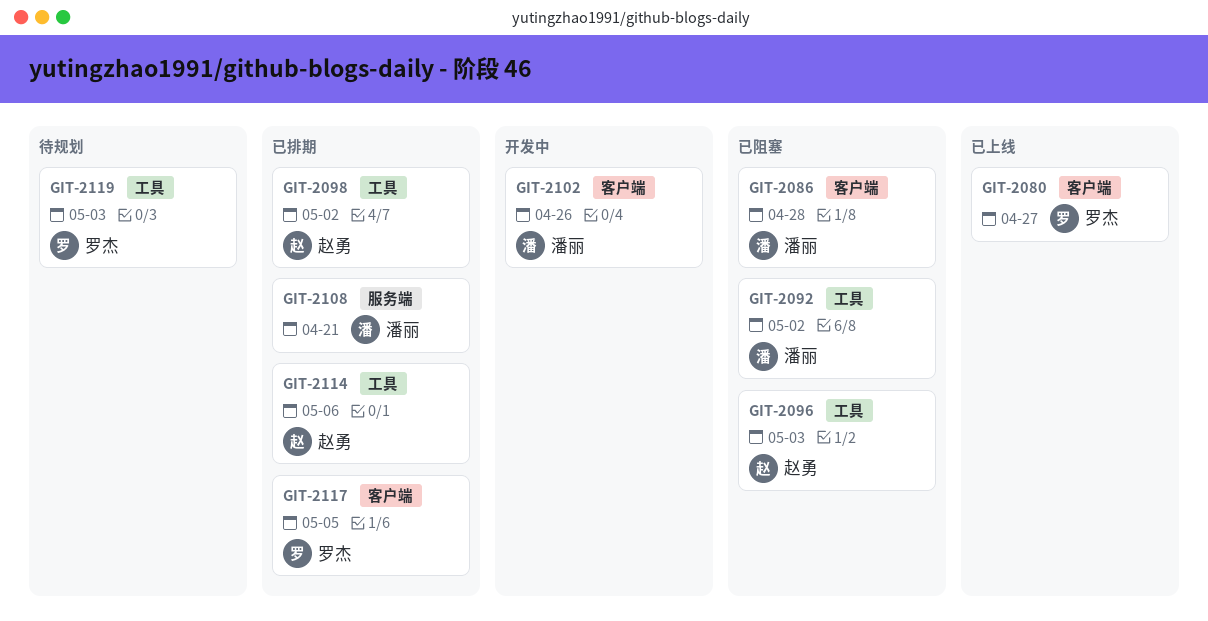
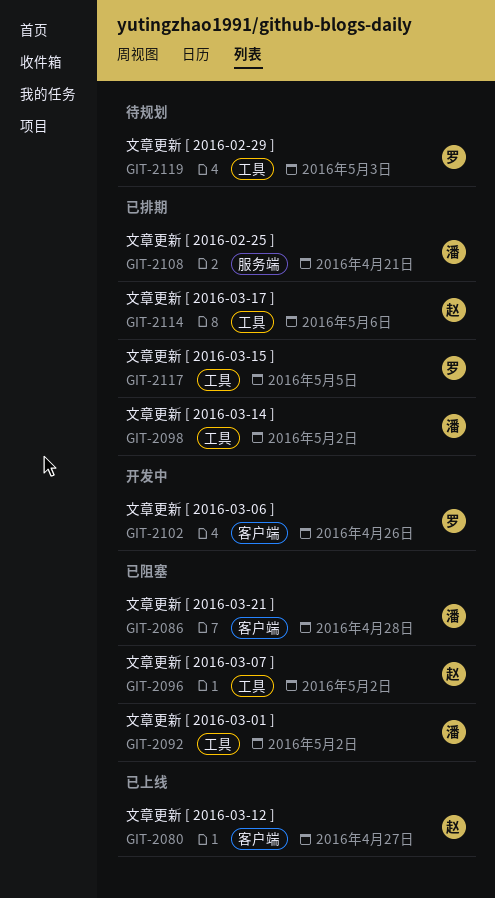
GIT-2080, owner: 罗杰 -> 赵勇
GIT-2096, due: May 3 -> May 2
GIT-2098, owner: 赵勇 -> 潘丽
GIT-2102, owner: 潘丽 -> 罗杰
GIT-2117, label: 客户端 -> 工具

